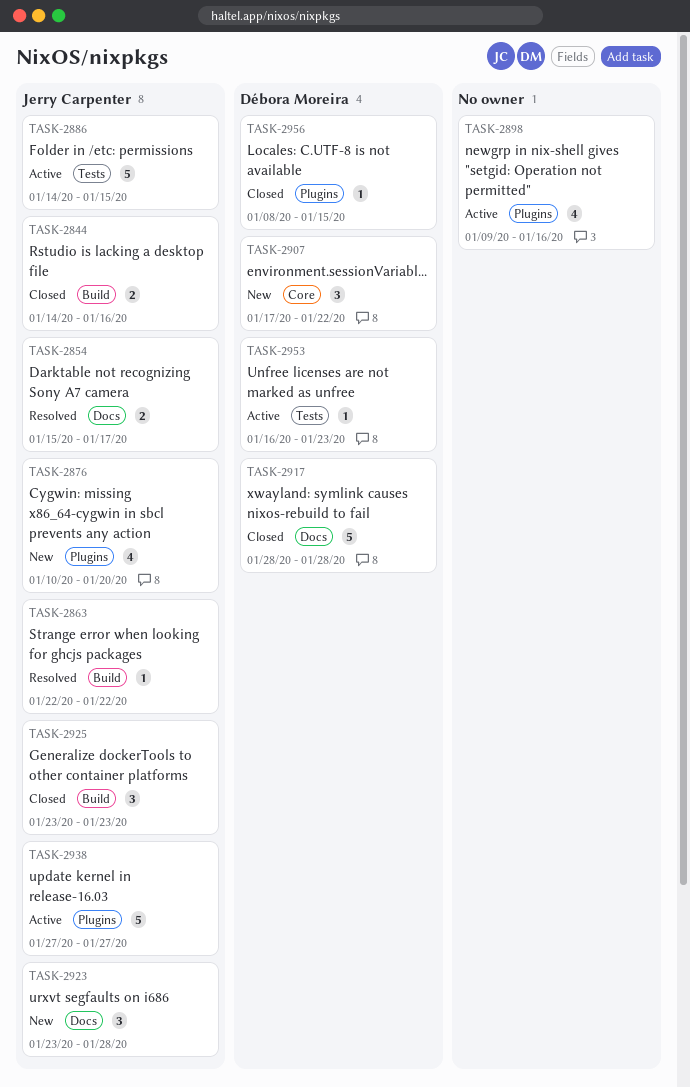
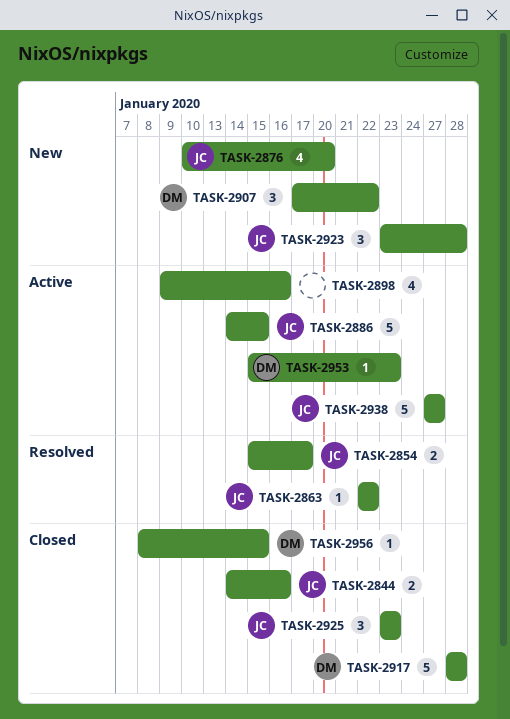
TASK-2953, start: Jan 16 -> Jan 15

